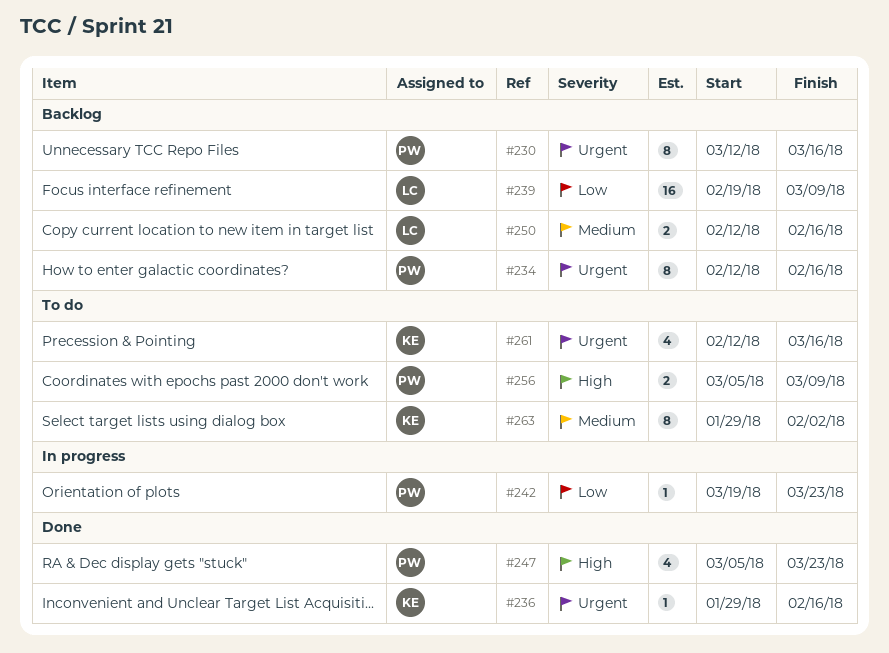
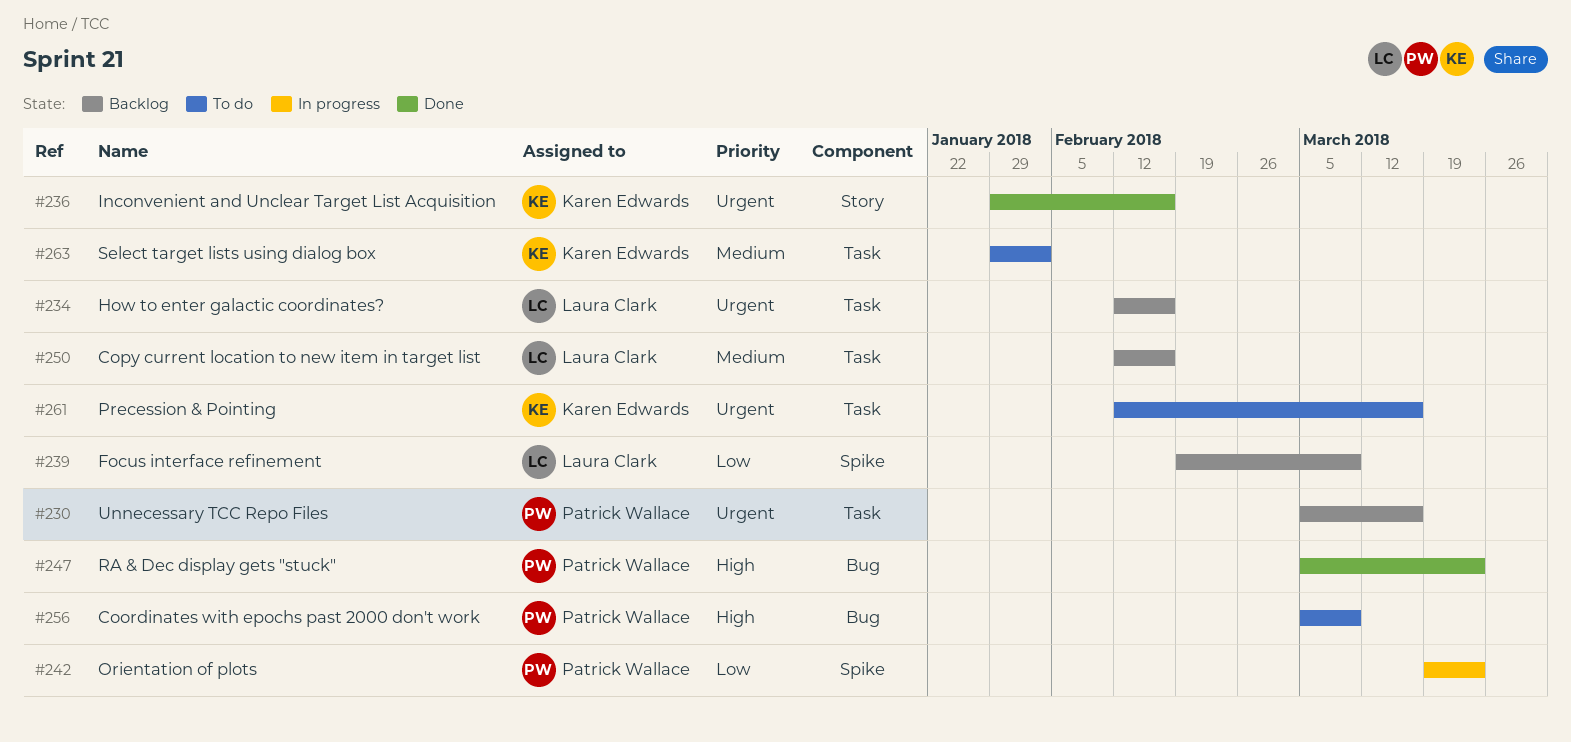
#230, start: Mar 12 -> Mar 5
#234, owner: Patrick Wallace -> Laura Clark

